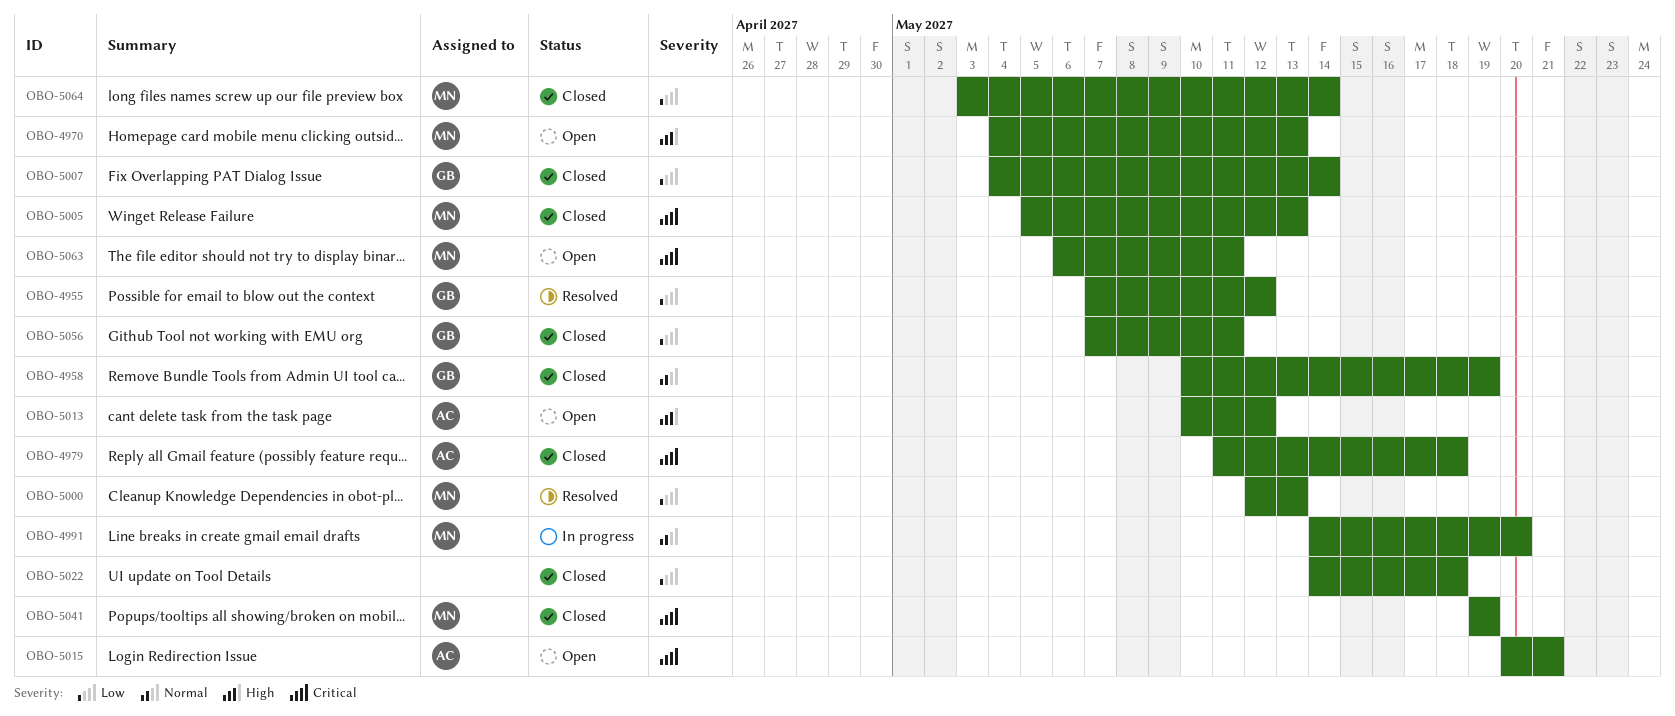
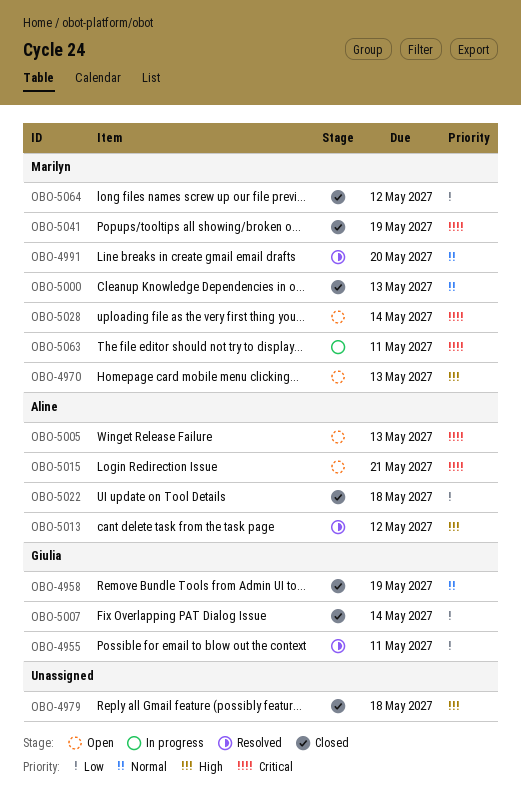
OBO-4955, due: May 12 -> May 11
OBO-4979, owner: Aline -> none
OBO-4979, priority: Critical -> High
OBO-4991, status: In progress -> Resolved
OBO-5000, status: Resolved -> Closed
OBO-5000, priority: Low -> Normal
OBO-5005, status: Closed -> Open
OBO-5005, owner: Marilyn -> Aline
OBO-5013, status: Open -> Resolved
OBO-5022, owner: none -> Aline
OBO-5028: none -> present
OBO-5056: present -> none
OBO-5063, status: Open -> In progress
OBO-5064, due: May 14 -> May 12

